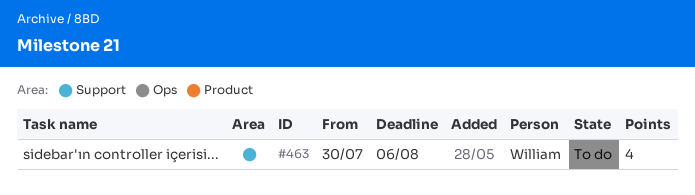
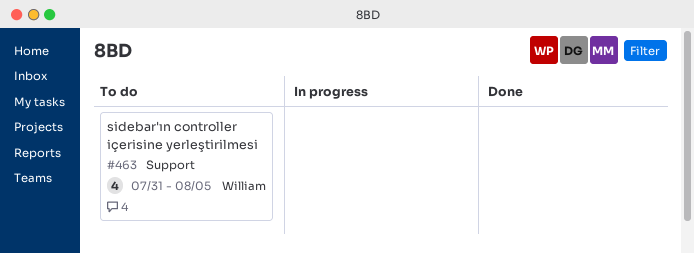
#463, start: Jul 30 -> Jul 31
#463, due: Aug 6 -> Aug 5

